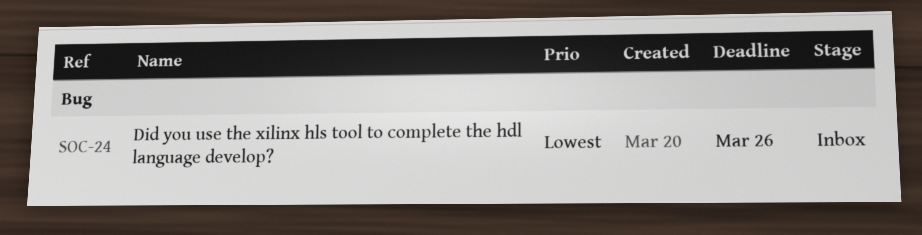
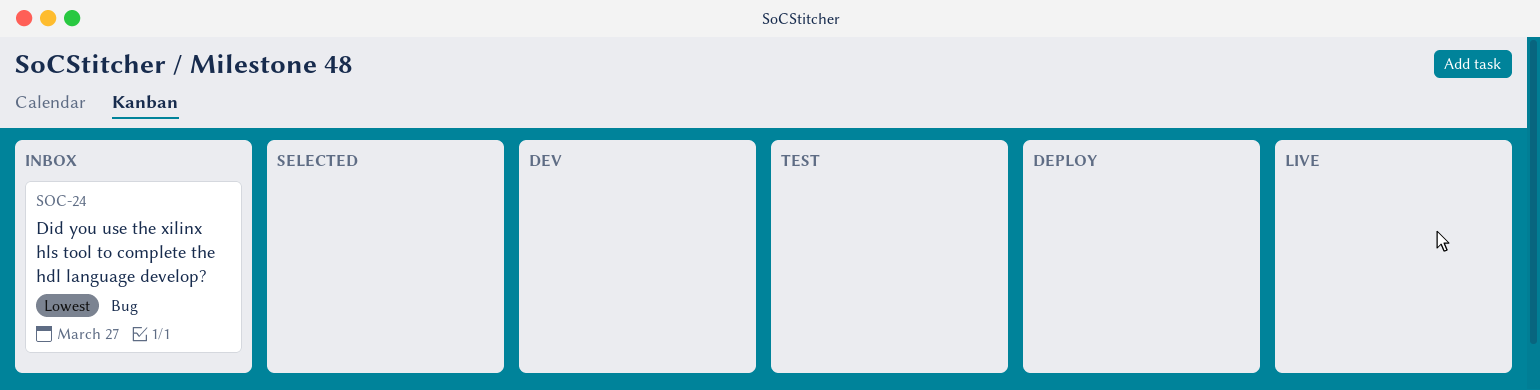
SOC-24, due: Mar 26 -> Mar 27

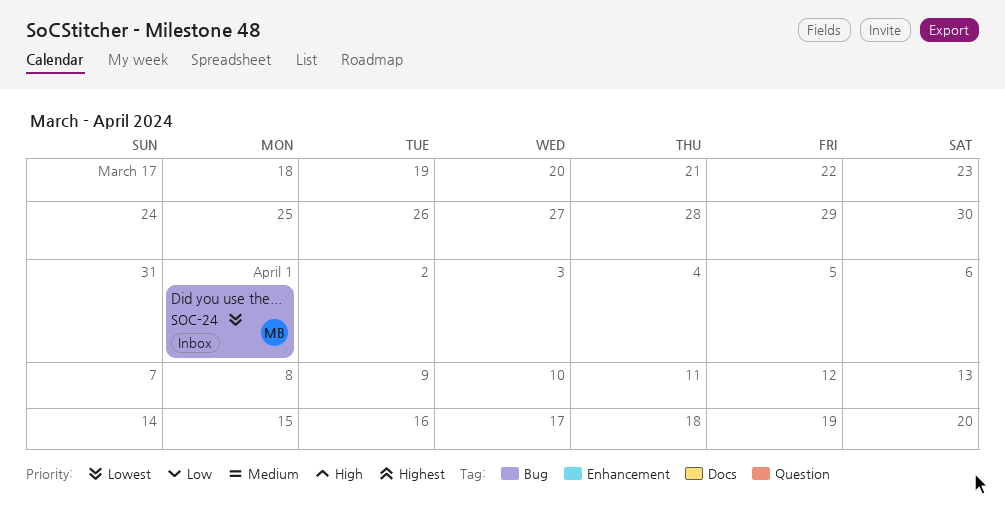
SOC-24, due: Mar 27 -> Apr 1

